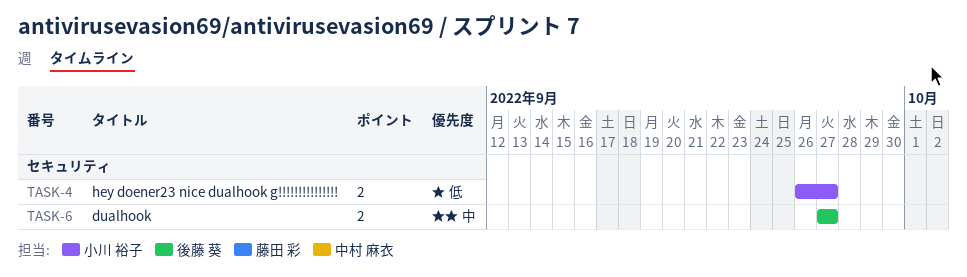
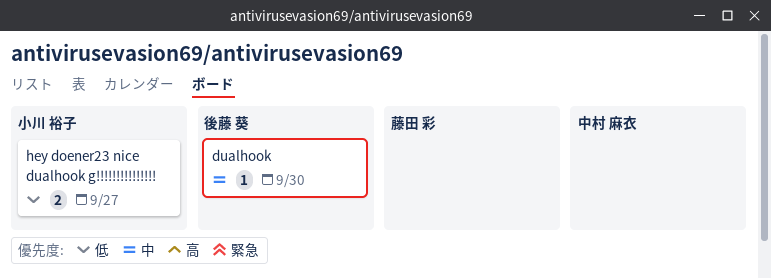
dualhook, estimate: 2 -> 1
dualhook, due: Sep 27 -> Sep 30

